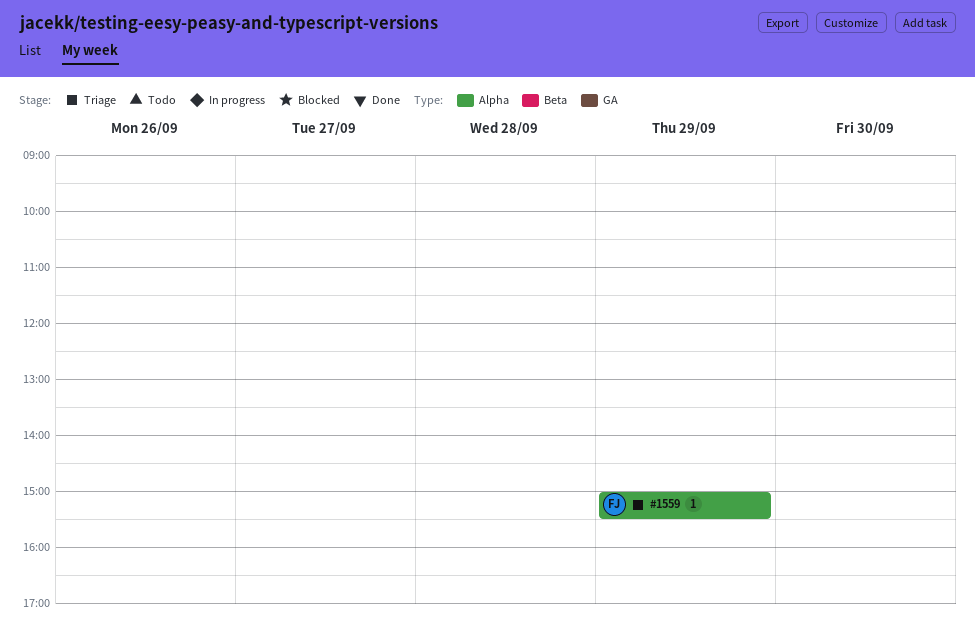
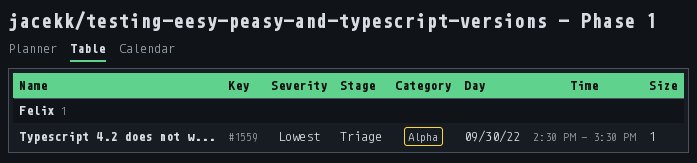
#1559, day: Sep 29 -> Sep 30
#1559, begins: 15:00 -> 14:30

